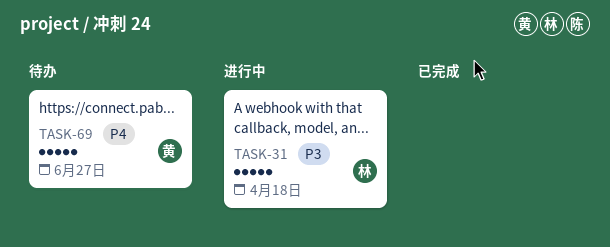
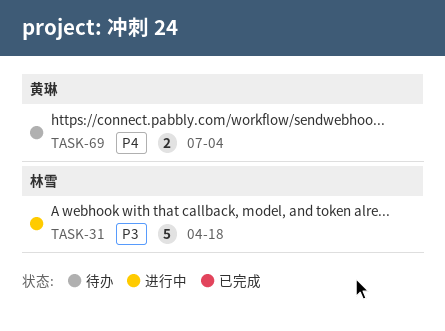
TASK-69, estimate: 5 -> 2
TASK-69, due: Jun 27 -> Jul 4

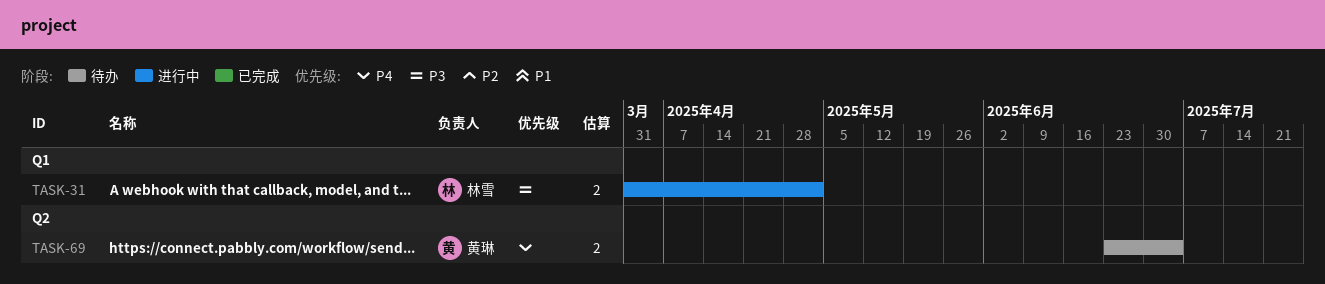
TASK-31, estimate: 5 -> 2
TASK-31, due: Apr 18 -> May 2

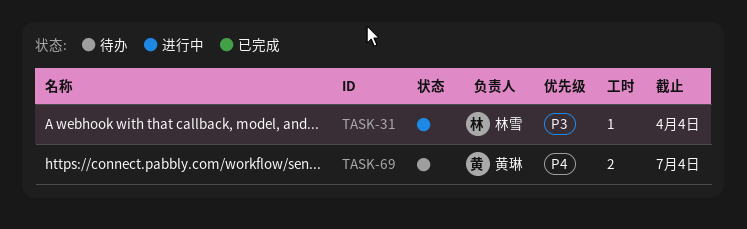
TASK-31, estimate: 2 -> 1
TASK-31, due: May 2 -> Apr 4

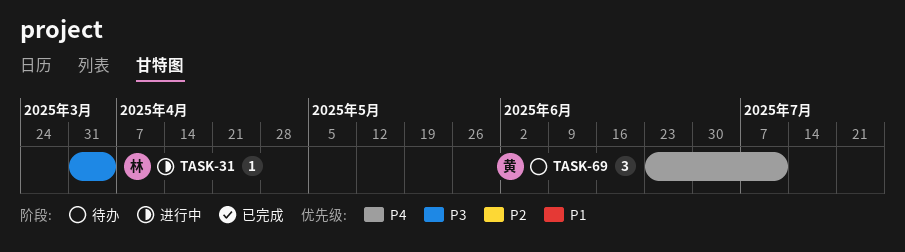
TASK-69, estimate: 2 -> 3
TASK-69, due: Jul 4 -> Jul 11

